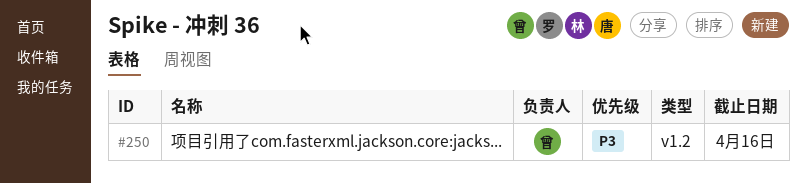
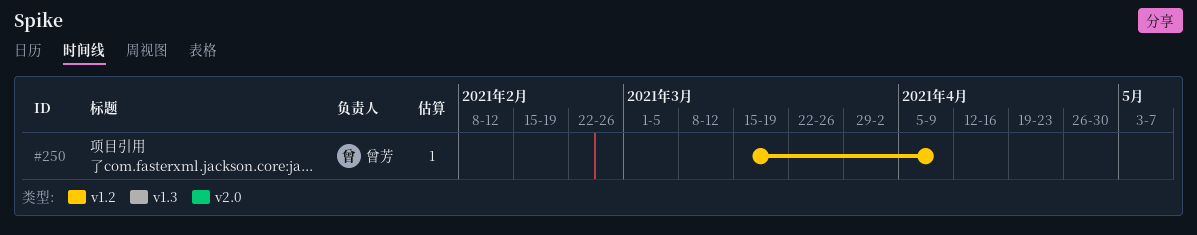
#250, due: Apr 16 -> Apr 9

